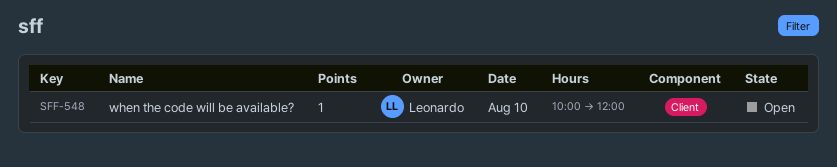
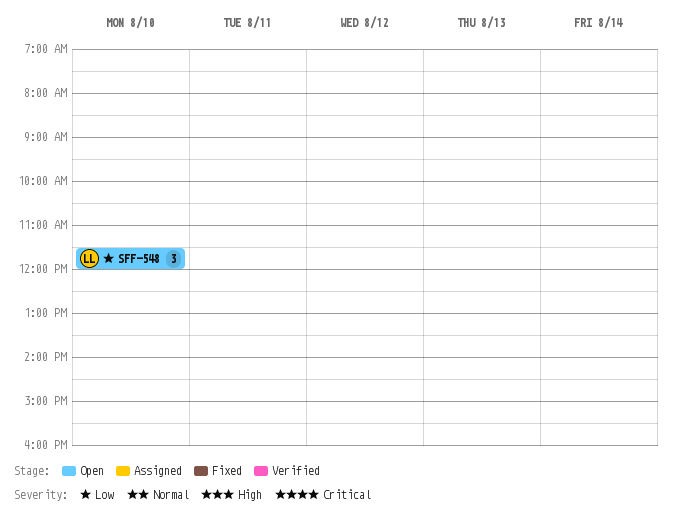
SFF-548, estimate: 1 -> 3
SFF-548, begins: 10:00 -> 11:30

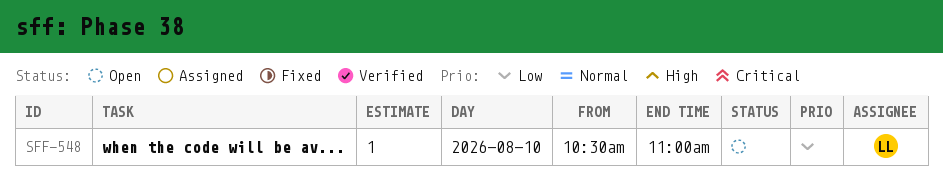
SFF-548, estimate: 3 -> 1
SFF-548, begins: 11:30 -> 10:30
SFF-548, ends: 12:00 -> 11:00

